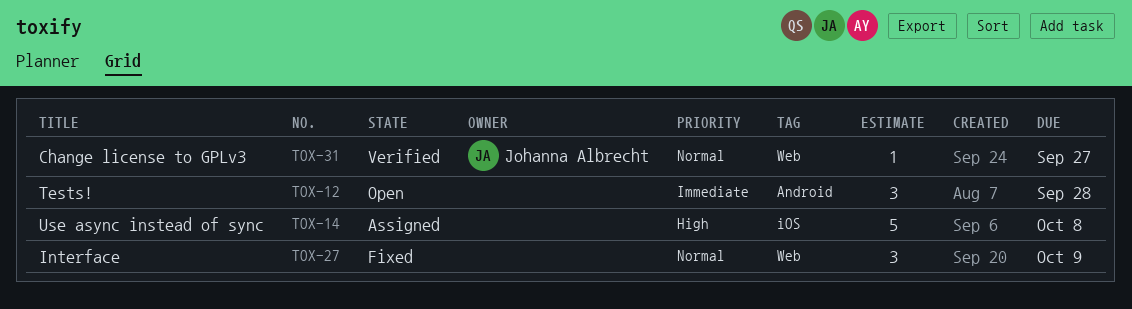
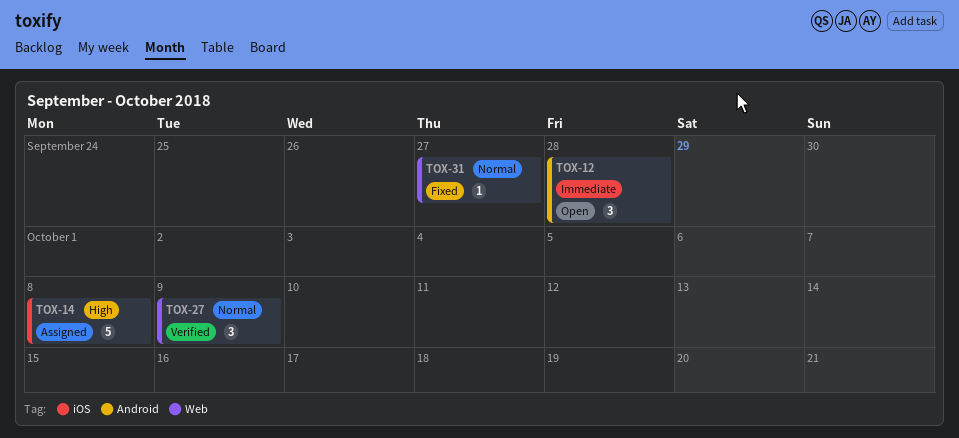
TOX-27, status: Fixed -> Verified
TOX-31, status: Verified -> Fixed

